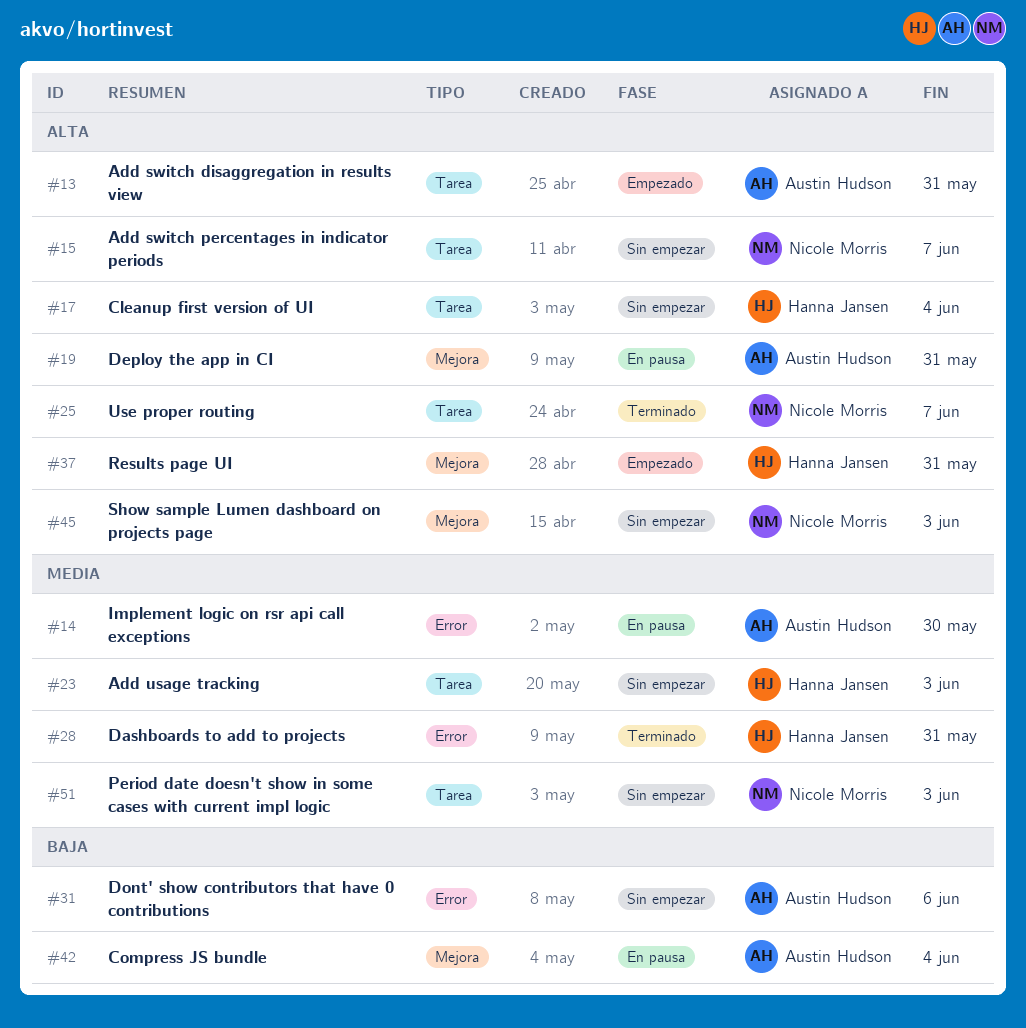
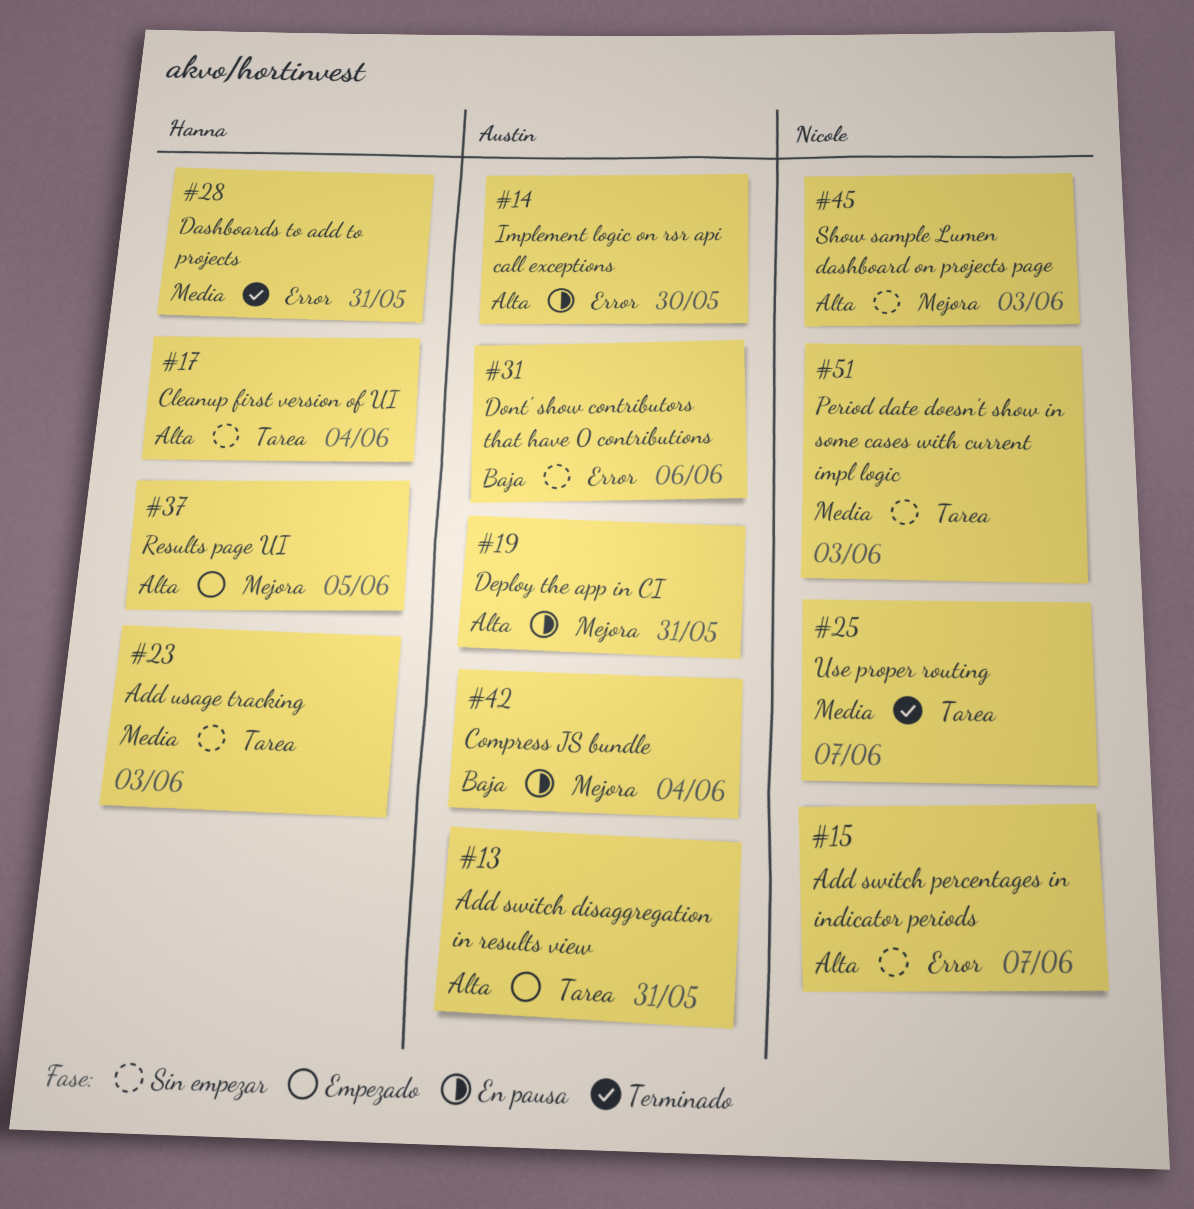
#14, priority: Media -> Alta
#15, label: Tarea -> Error
#25, priority: Alta -> Media
#37, due: May 31 -> Jun 5

